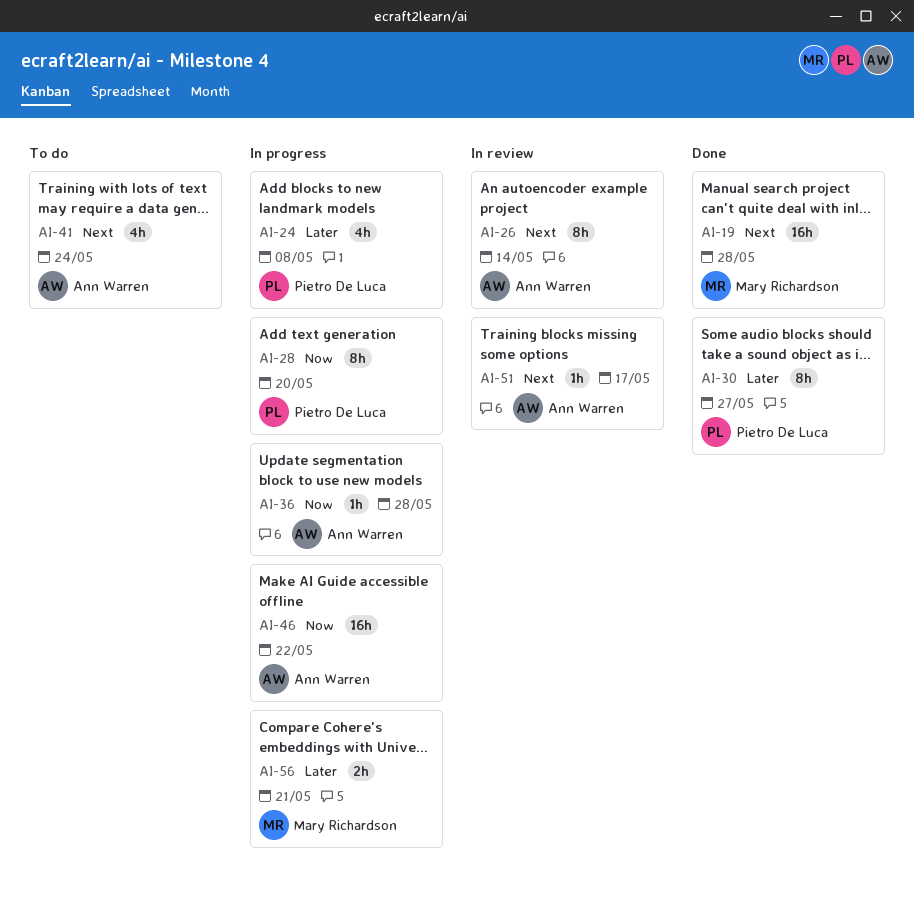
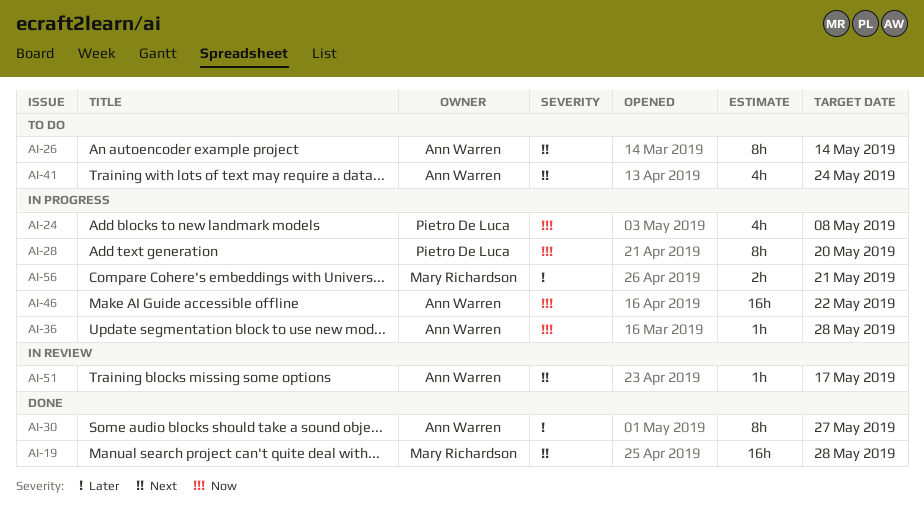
AI-24, priority: Later -> Now
AI-26, status: In review -> To do
AI-30, owner: Pietro De Luca -> Ann Warren

